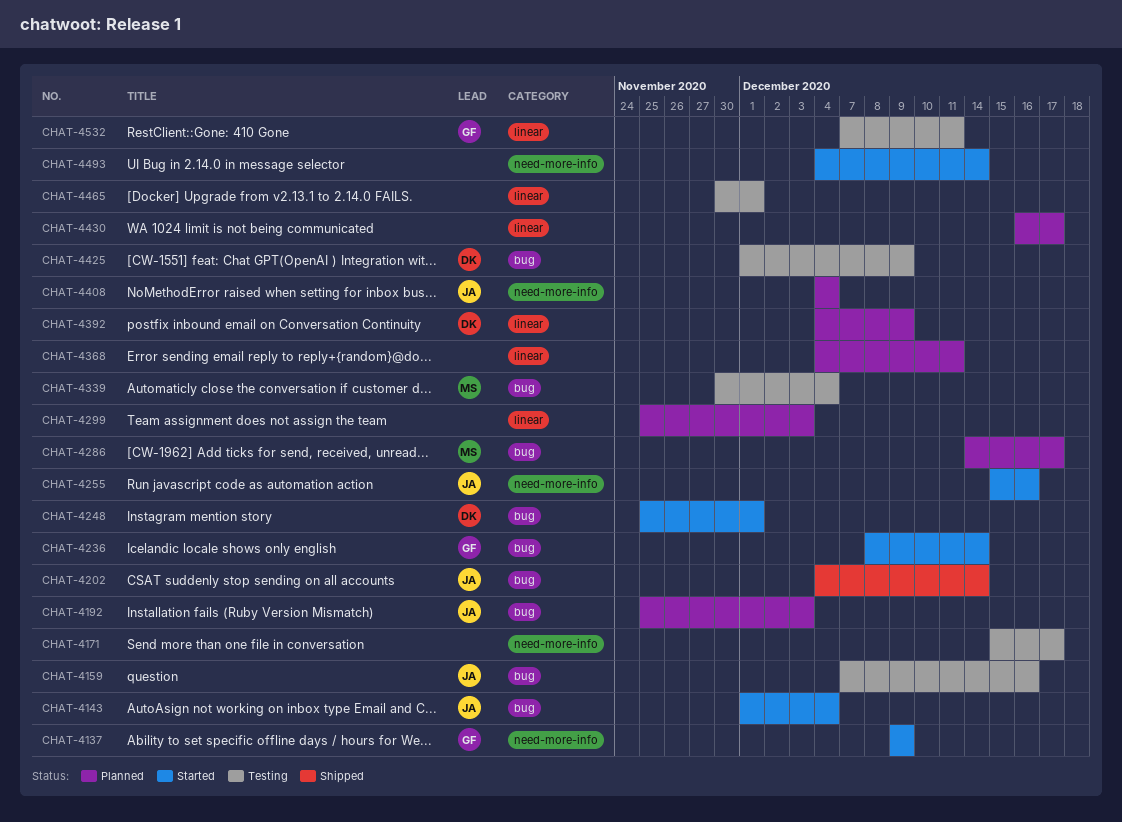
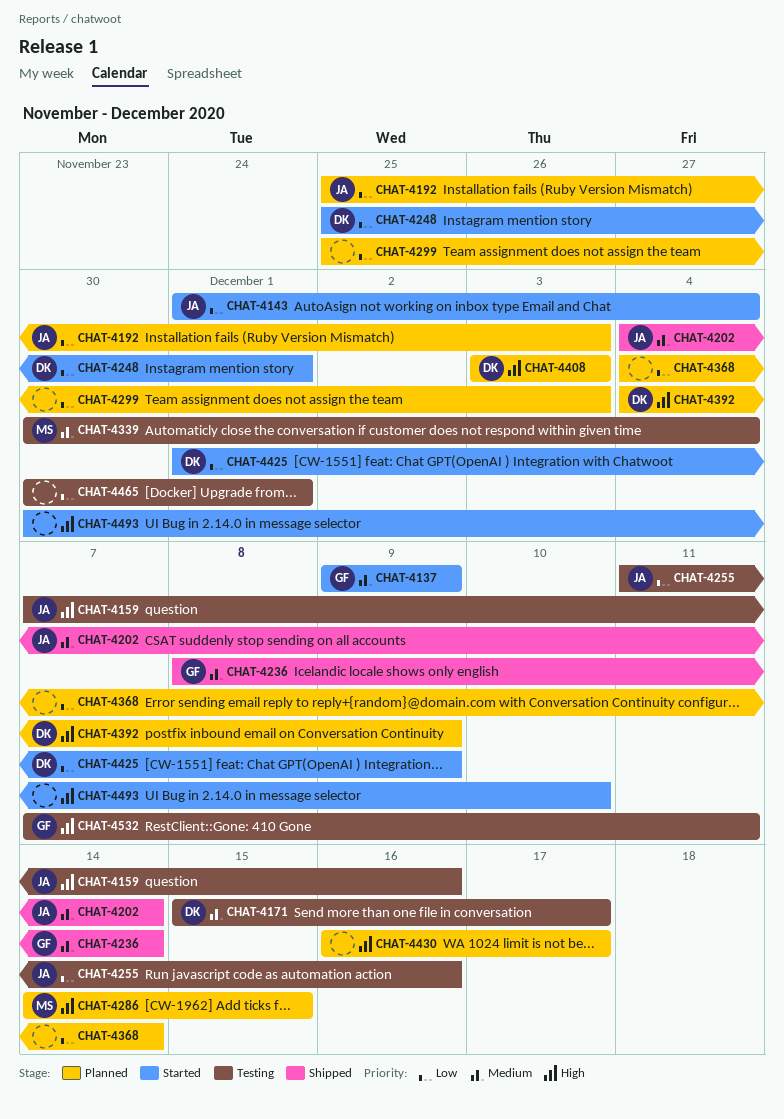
CHAT-4171, owner: none -> DK
CHAT-4236, status: Started -> Shipped
CHAT-4255, status: Started -> Testing
CHAT-4255, start: Dec 15 -> Dec 11
CHAT-4286, due: Dec 17 -> Dec 15
CHAT-4368, due: Dec 11 -> Dec 14
CHAT-4408, owner: JA -> DK
CHAT-4408, start: Dec 4 -> Dec 3
CHAT-4408, due: Dec 4 -> Dec 3
CHAT-4425, status: Testing -> Started
CHAT-4493, start: Dec 4 -> Nov 30
CHAT-4493, due: Dec 14 -> Dec 10

